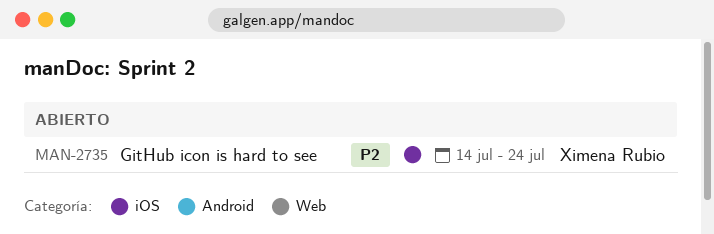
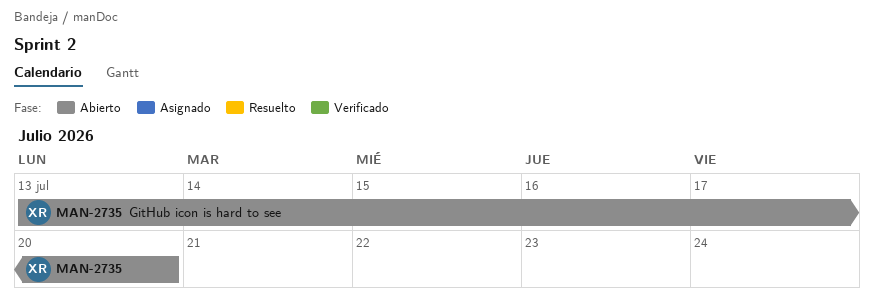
MAN-2735, start: Jul 14 -> Jul 13
MAN-2735, due: Jul 24 -> Jul 20

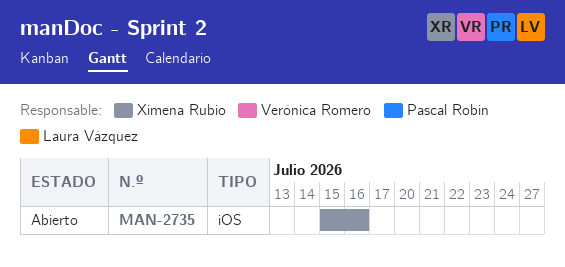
MAN-2735, start: Jul 13 -> Jul 15
MAN-2735, due: Jul 20 -> Jul 16

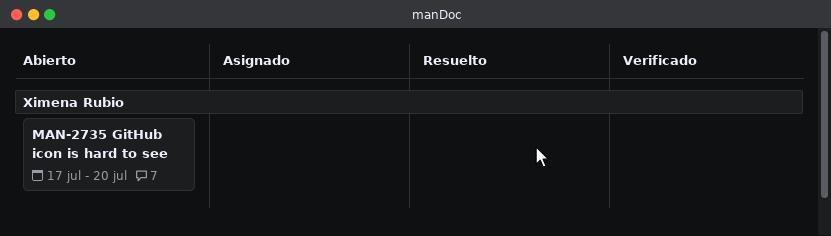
MAN-2735, start: Jul 15 -> Jul 17
MAN-2735, due: Jul 16 -> Jul 20

